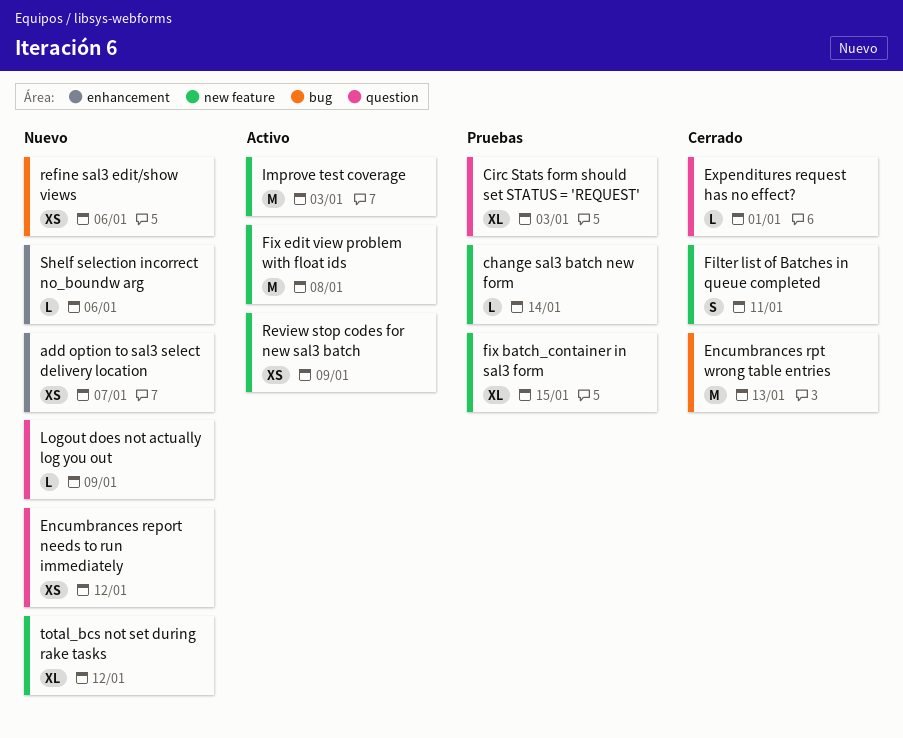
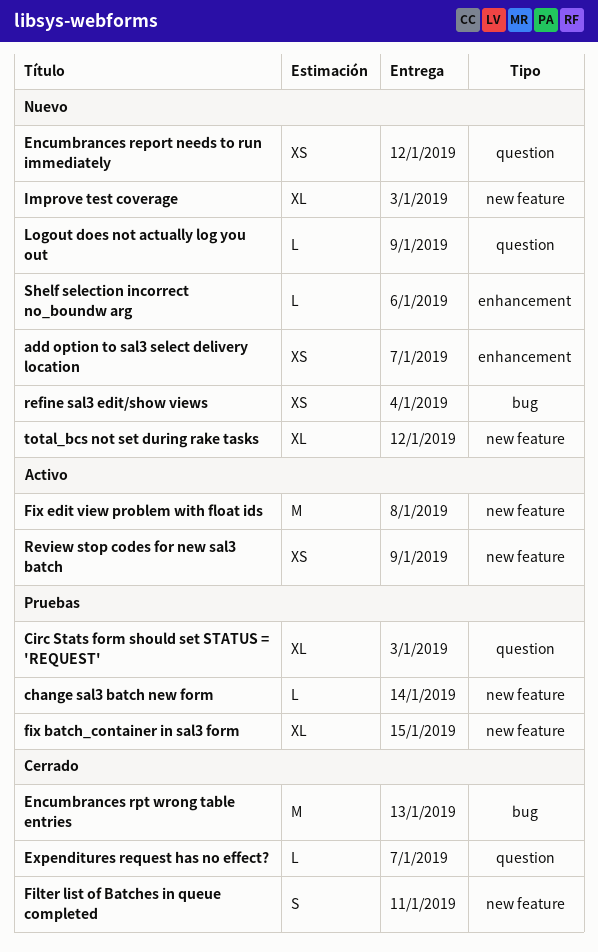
Expenditures request has no effect?, due: Jan 1 -> Jan 7
Improve test coverage, status: Activo -> Nuevo
Improve test coverage, estimate: M -> XL
refine sal3 edit/show views, due: Jan 6 -> Jan 4

